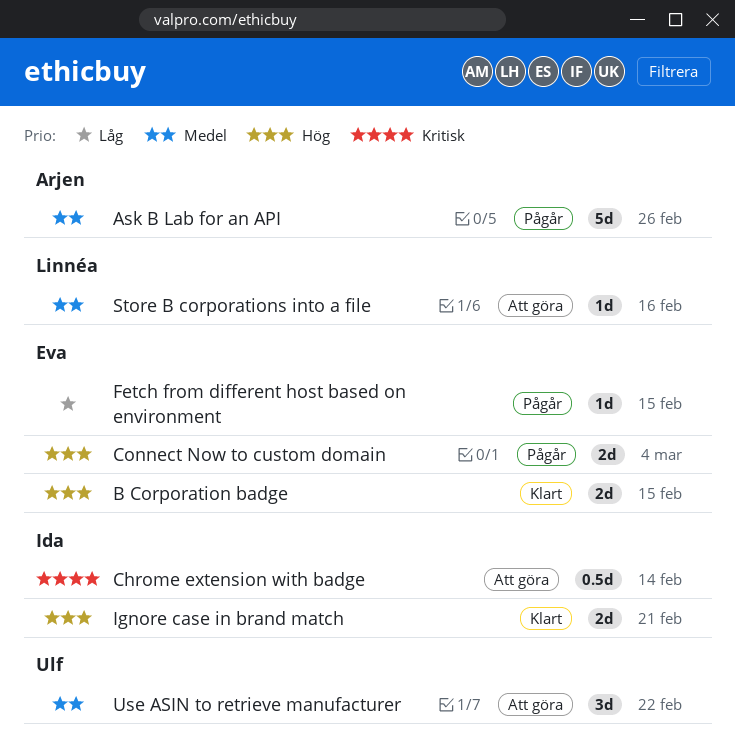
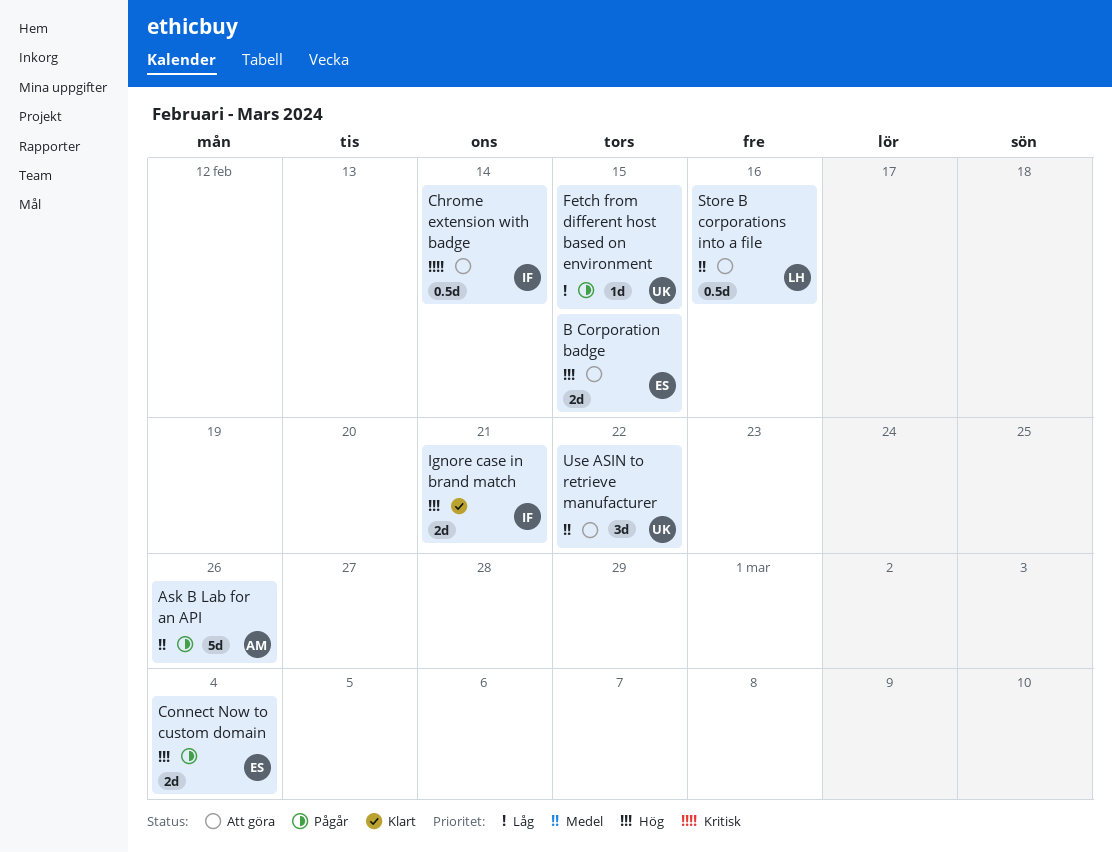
B Corporation badge, status: Klart -> Att göra
Fetch from different host based on environment, owner: Eva -> Ulf
Store B corporations into a file, estimate: 1d -> 0.5d

